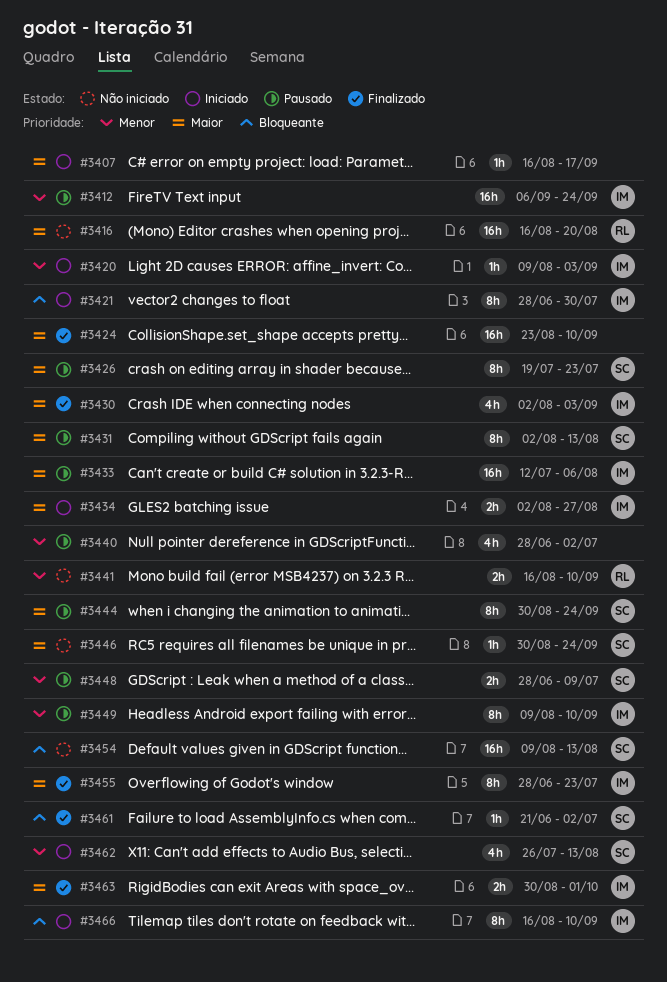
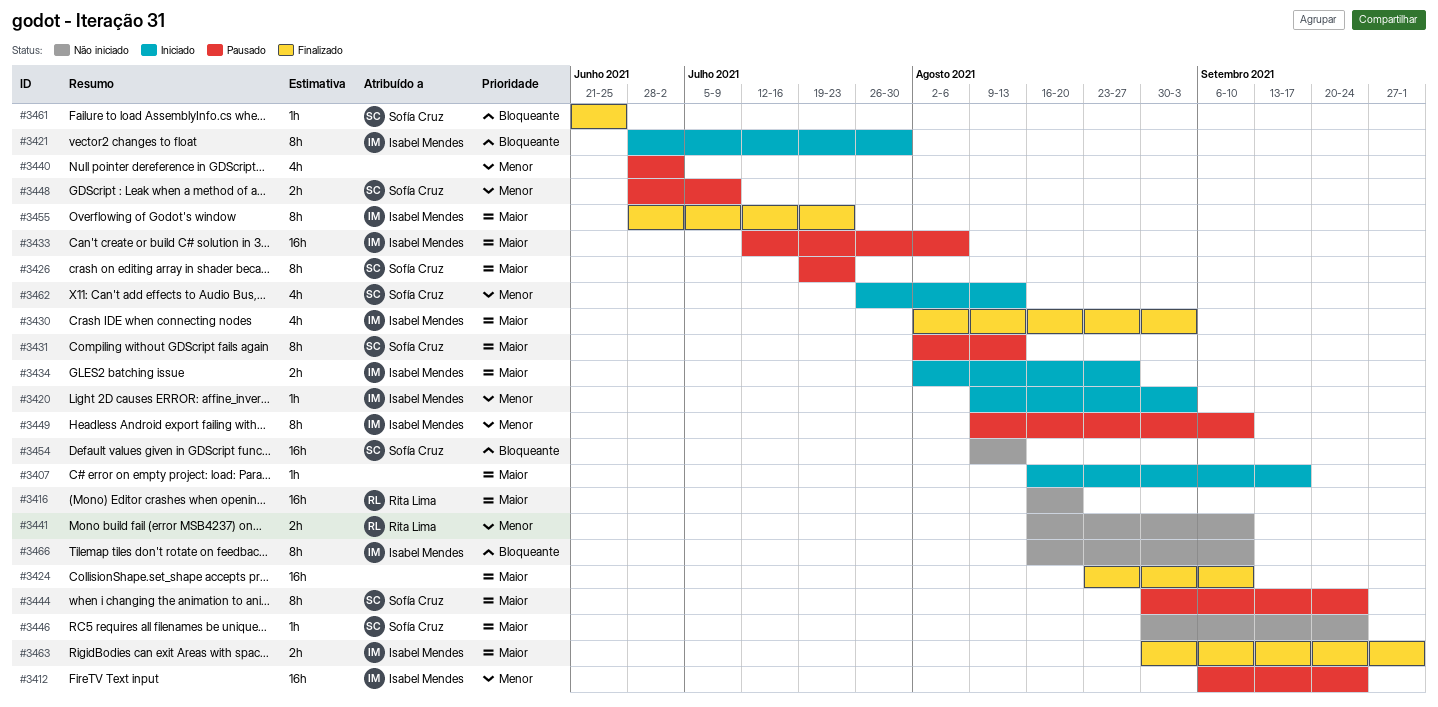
#3461, due: Jul 2 -> Jun 25
#3466, status: Iniciado -> Não iniciado

